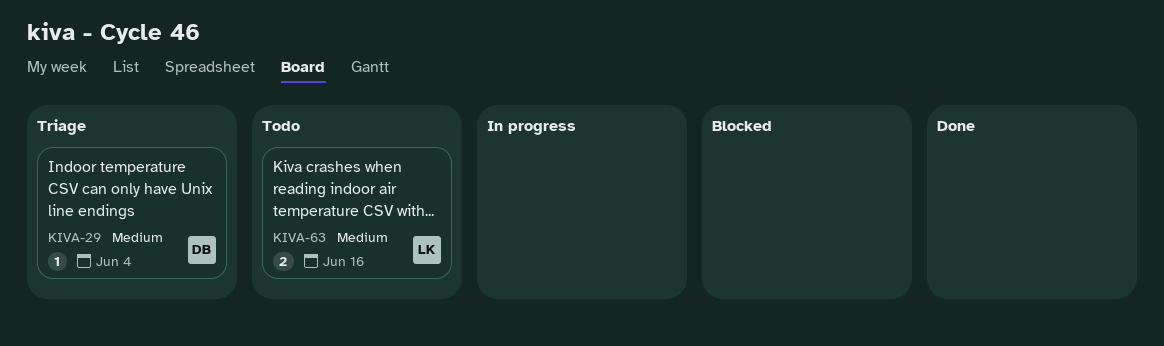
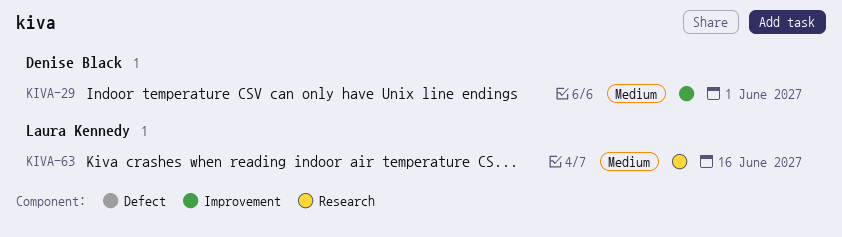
KIVA-29, due: Jun 4 -> Jun 1

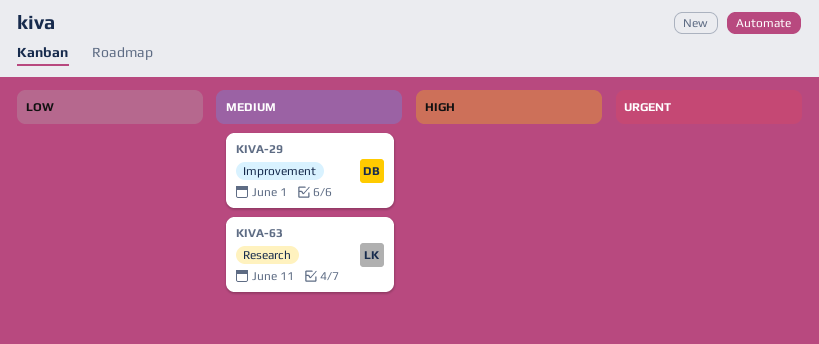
KIVA-63, due: Jun 16 -> Jun 11

